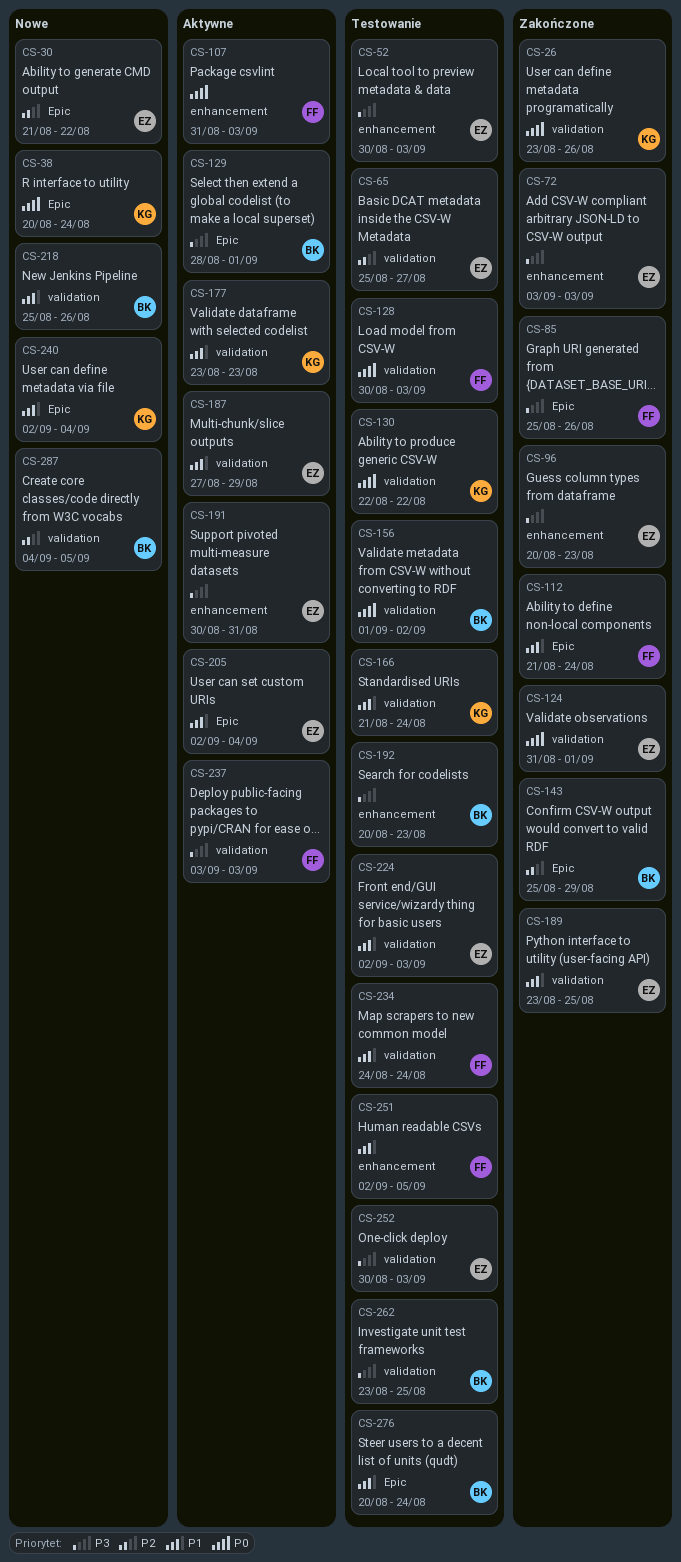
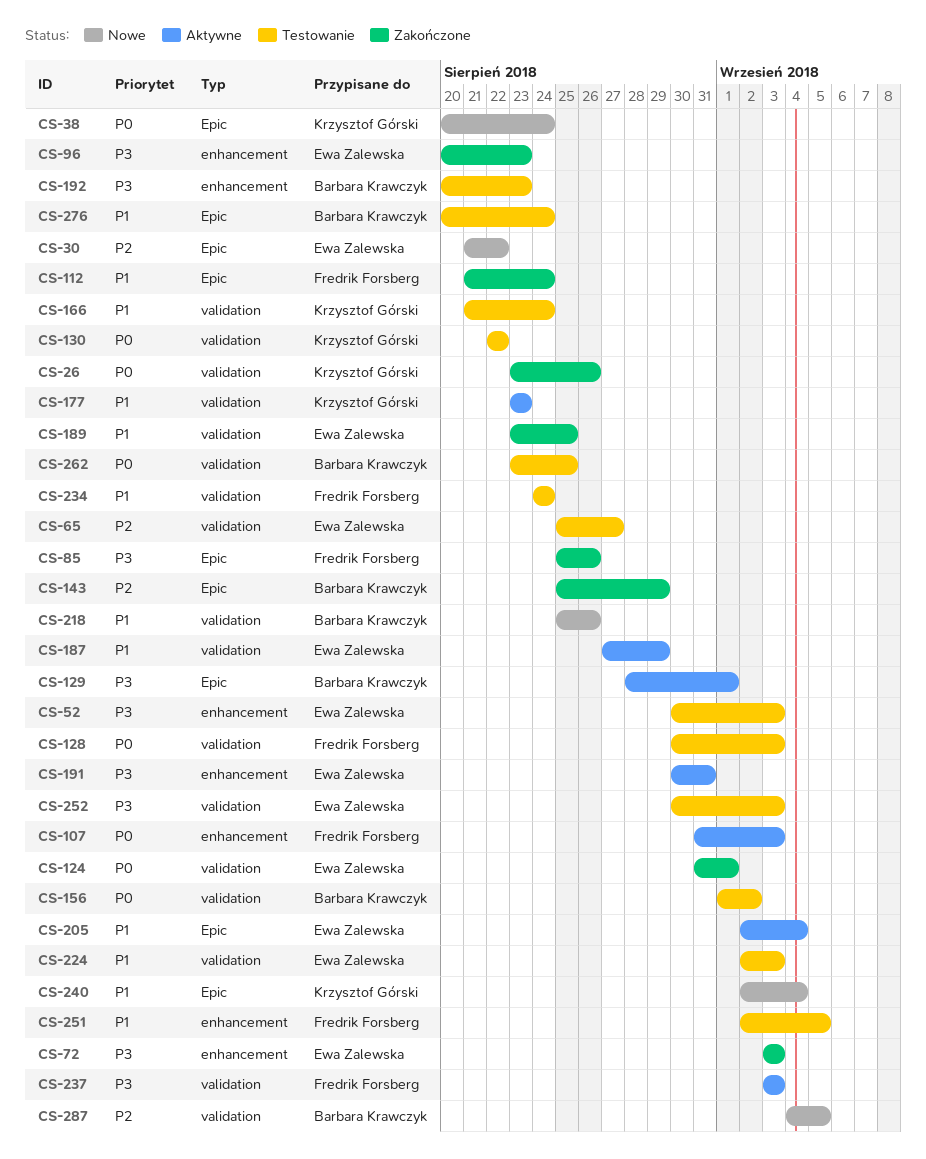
CS-262, priority: P3 -> P0

